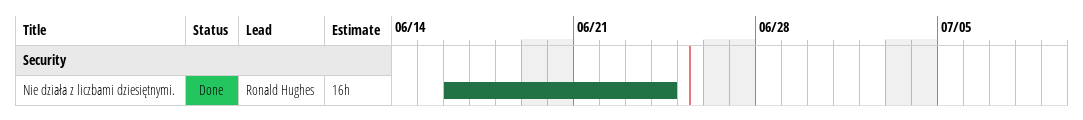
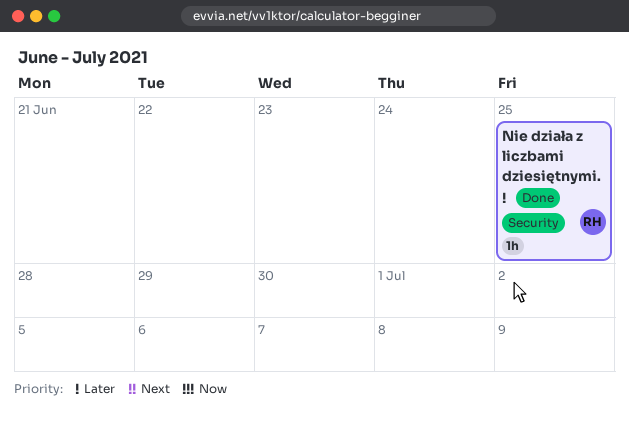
Nie działa z liczbami dziesiętnymi., estimate: 16h -> 1h
Nie działa z liczbami dziesiętnymi., due: Jun 24 -> Jun 25

